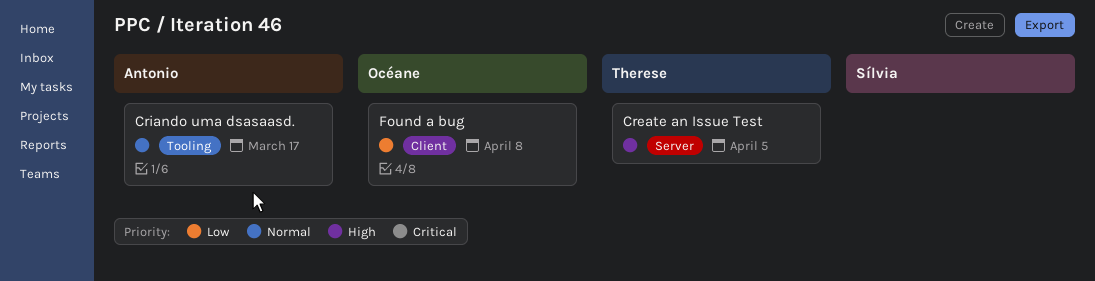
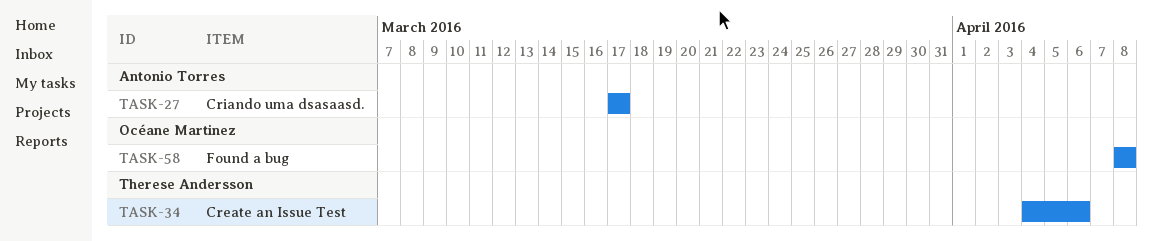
Create an Issue Test, due: Apr 5 -> Apr 6

